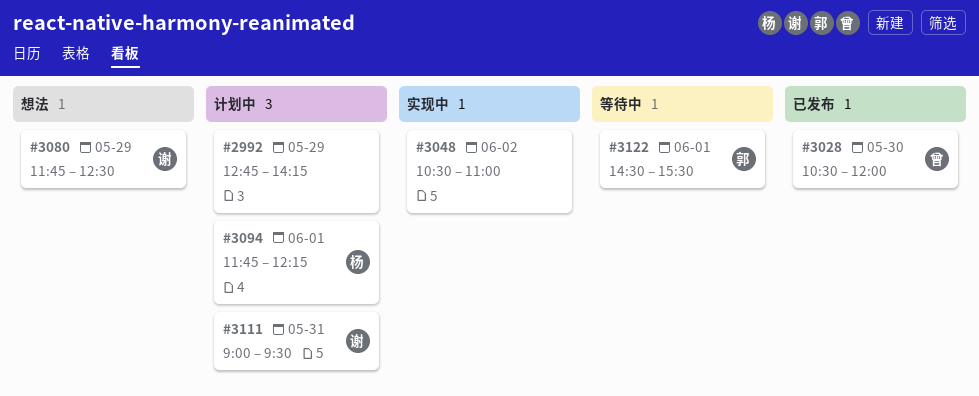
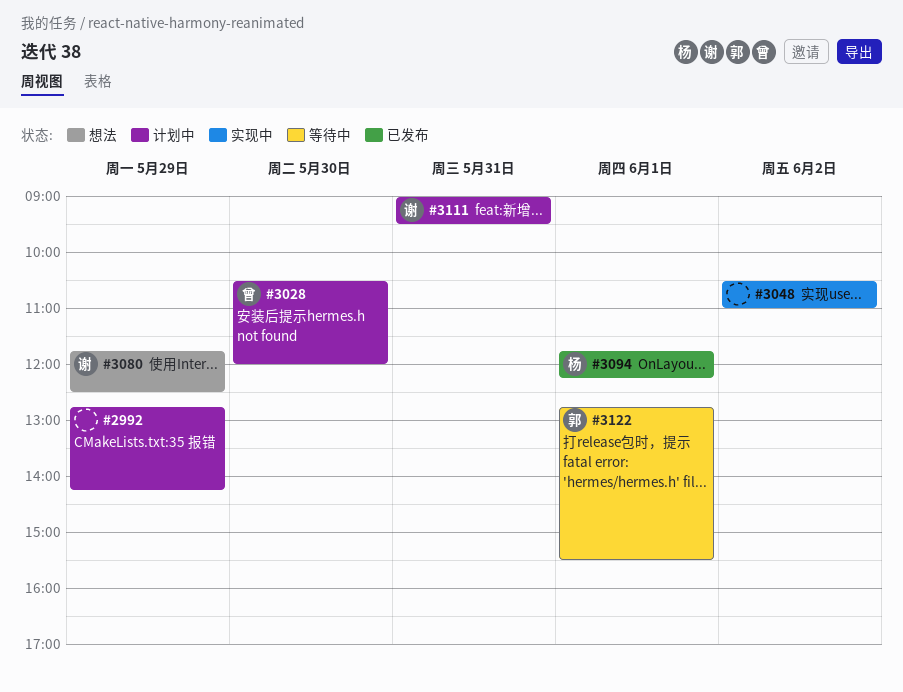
#3028, status: 已发布 -> 计划中
#3094, status: 计划中 -> 已发布
#3122, begins: 14:30 -> 12:45

